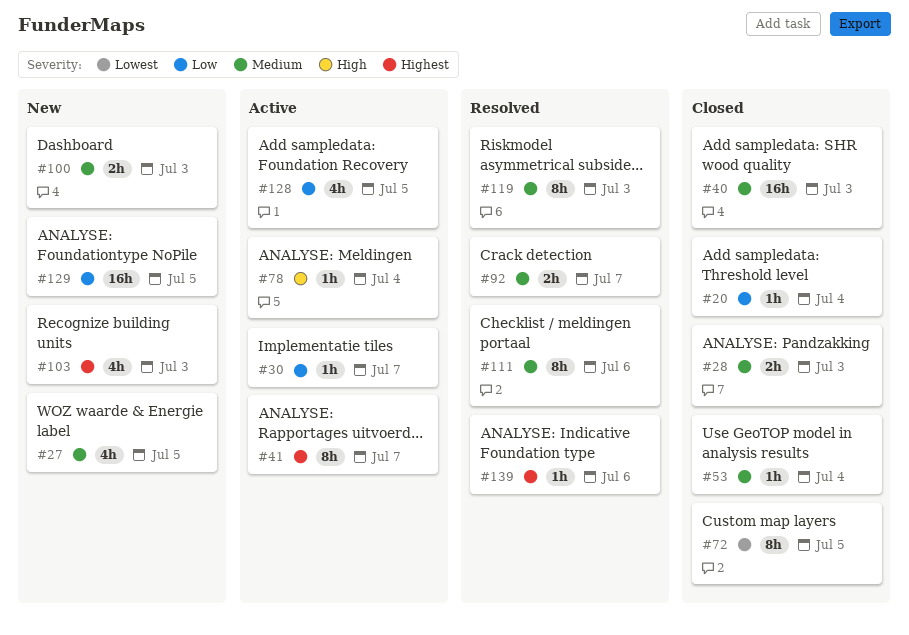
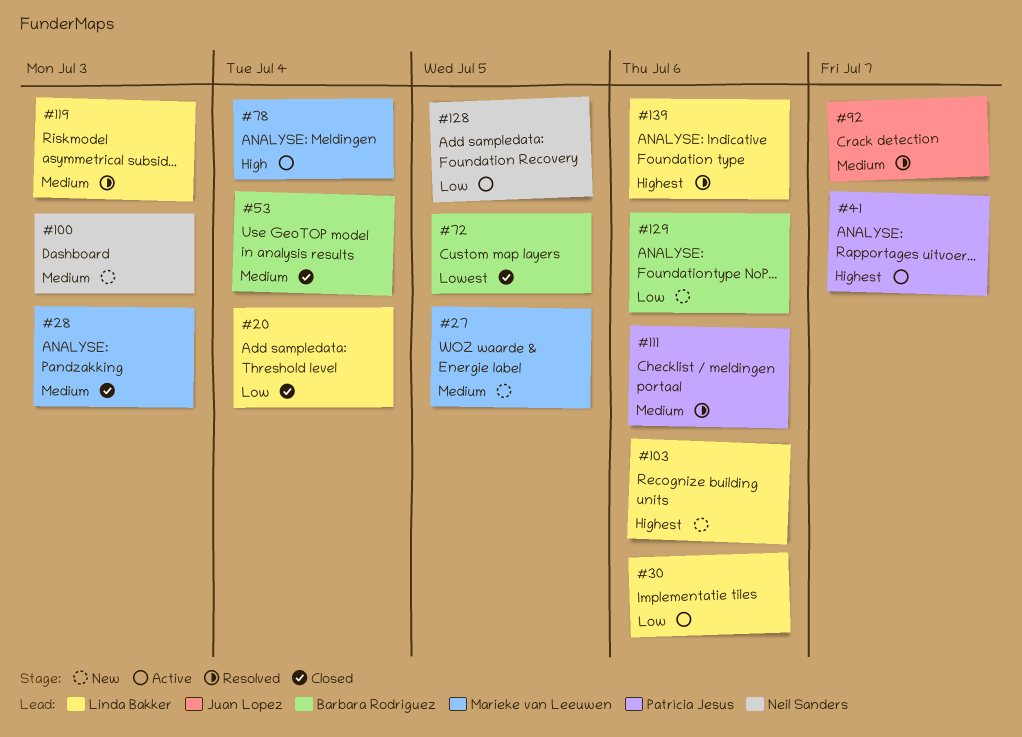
#30, due: Jul 7 -> Jul 6
#40: present -> none
#103, due: Jul 3 -> Jul 6
#129, due: Jul 5 -> Jul 6

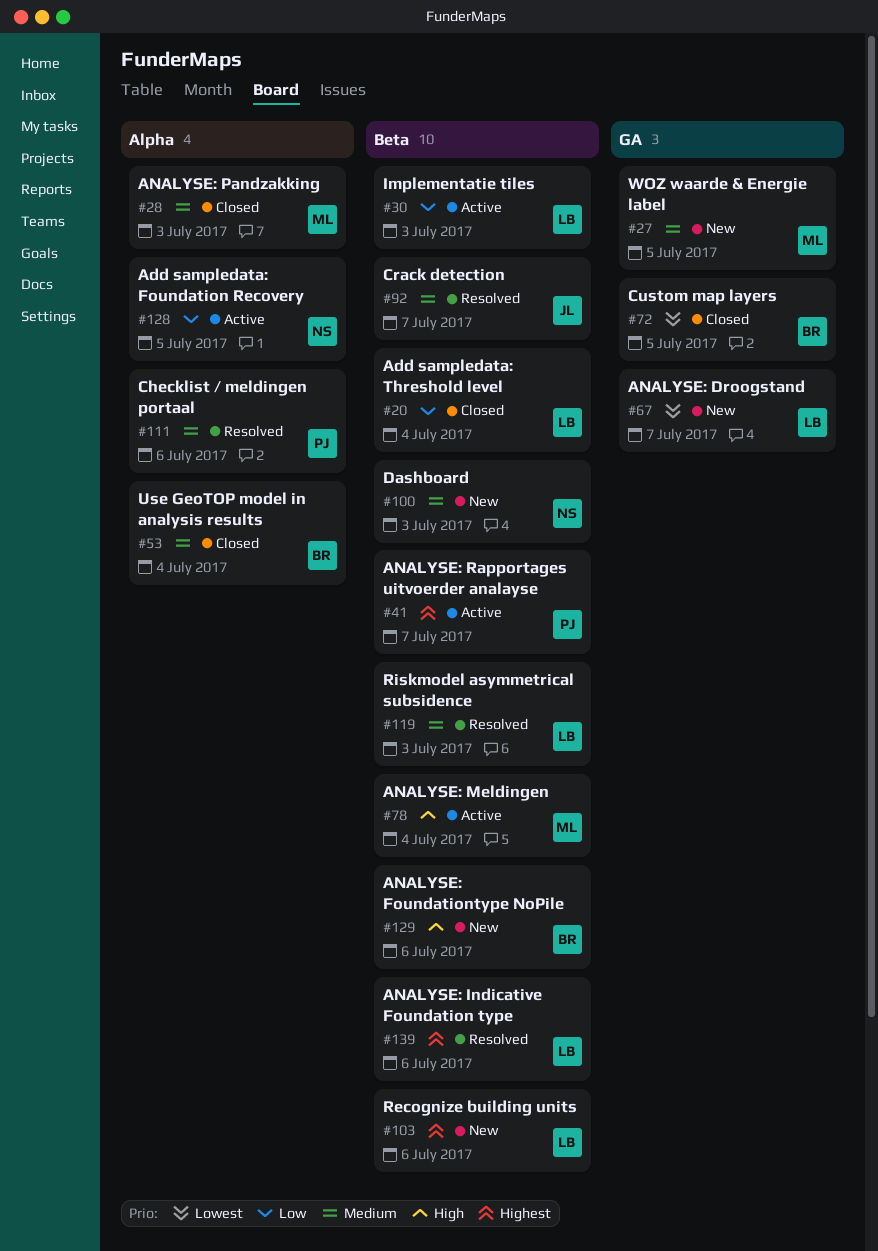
#30, due: Jul 6 -> Jul 3
#67: none -> present
#129, priority: Low -> High

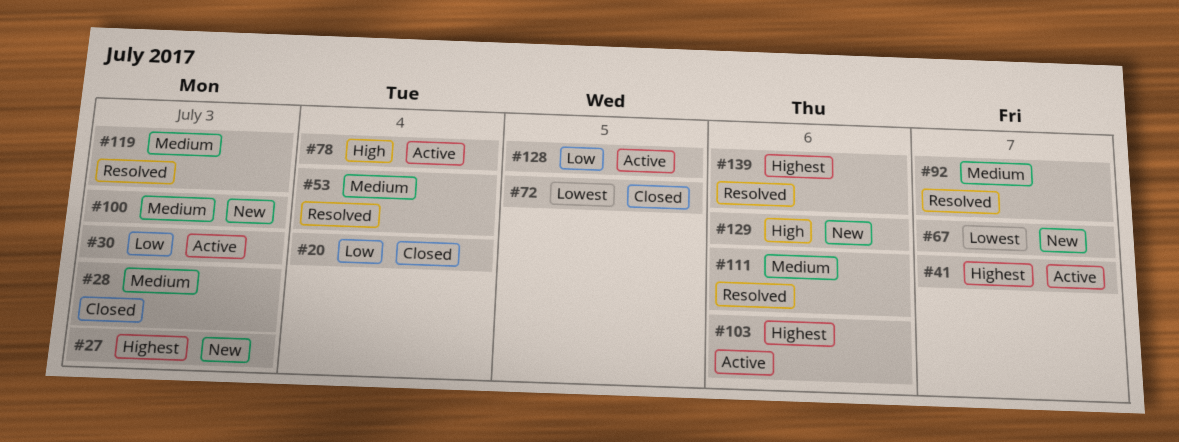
#27, priority: Medium -> Highest
#27, due: Jul 5 -> Jul 3
#53, status: Closed -> Resolved
#103, status: New -> Active

